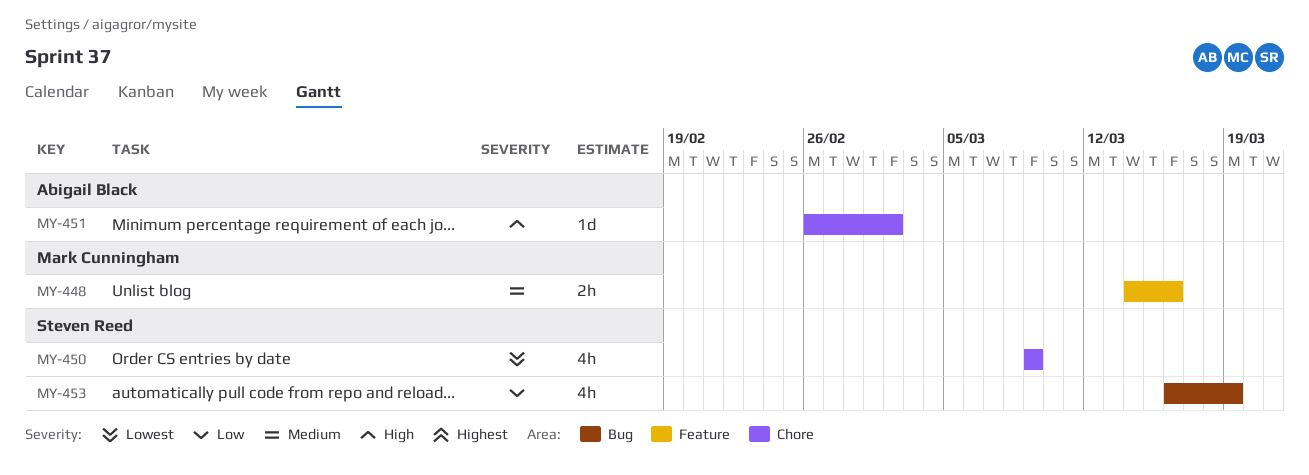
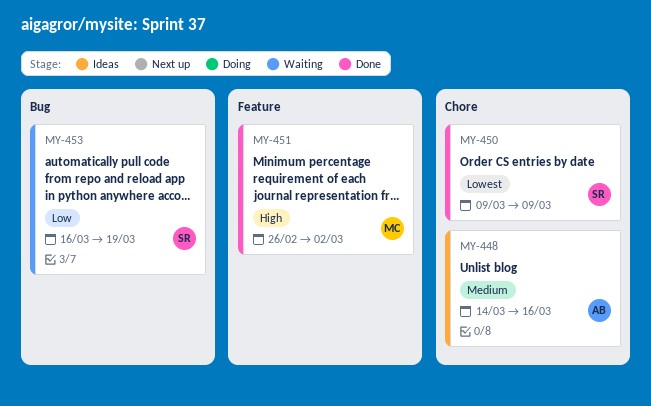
MY-448, owner: Mark Cunningham -> Abigail Black
MY-448, label: Feature -> Chore
MY-451, owner: Abigail Black -> Mark Cunningham
MY-451, label: Chore -> Feature

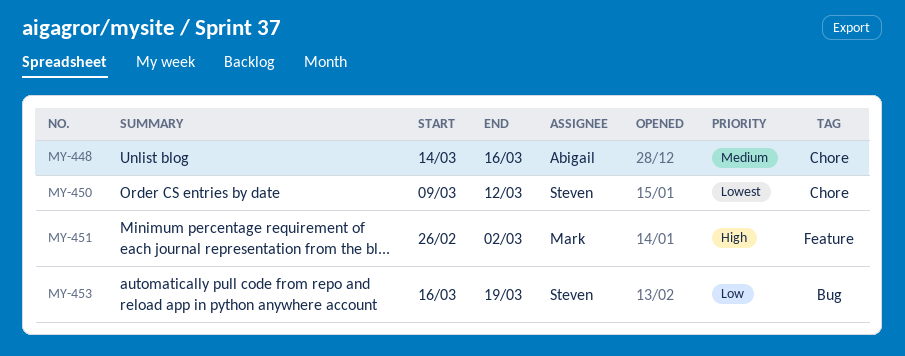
MY-450, due: Mar 9 -> Mar 12

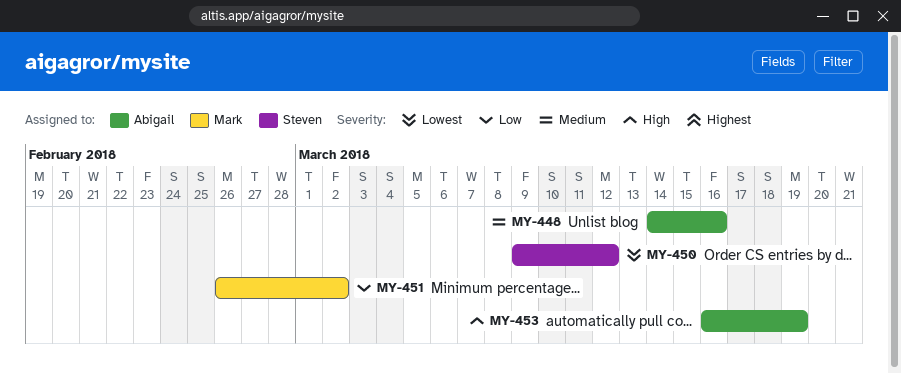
MY-451, priority: High -> Low
MY-453, owner: Steven -> Abigail
MY-453, priority: Low -> High

